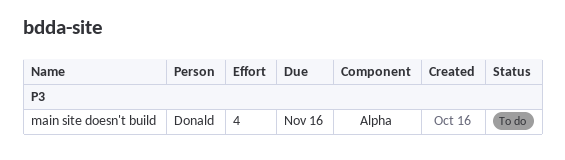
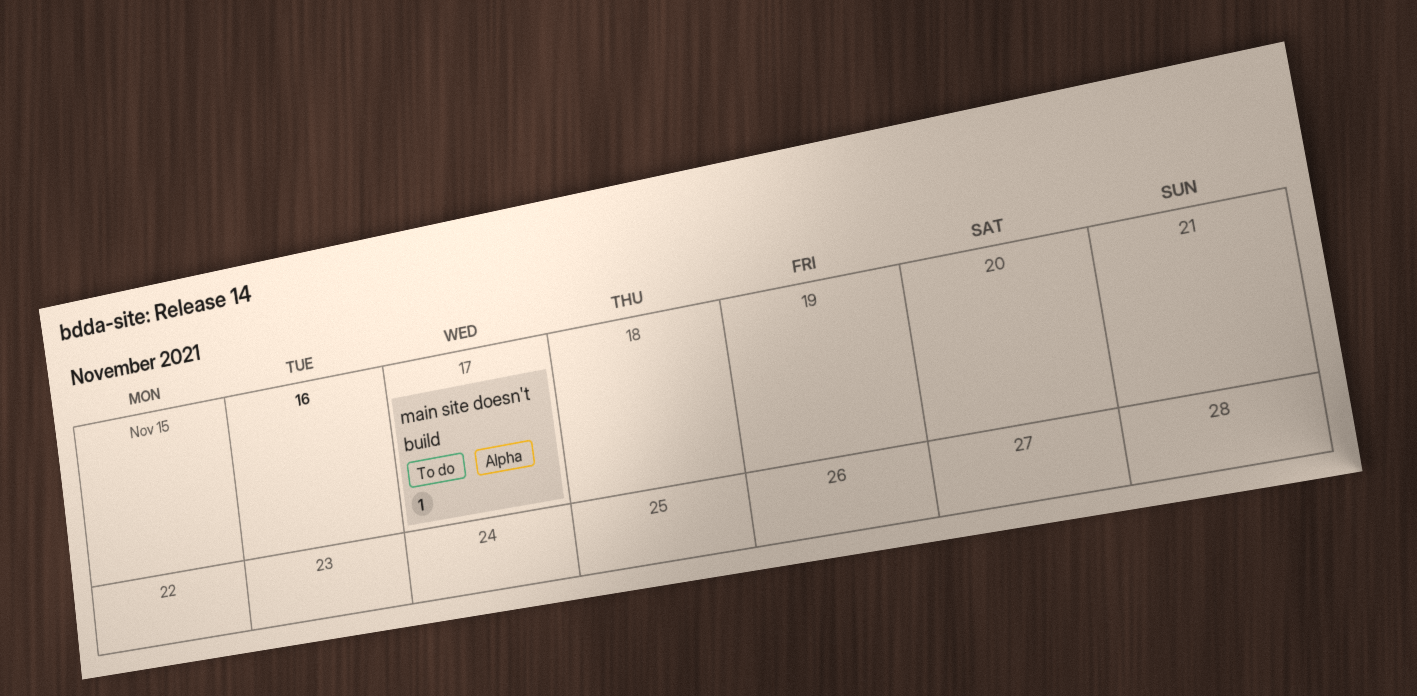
main site doesn't build, estimate: 4 -> 1
main site doesn't build, due: Nov 16 -> Nov 17

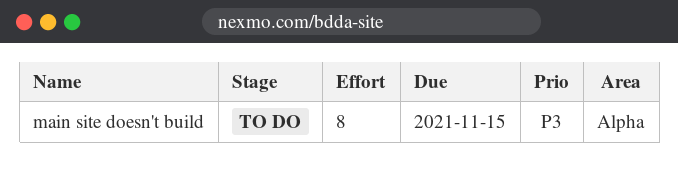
main site doesn't build, estimate: 1 -> 8
main site doesn't build, due: Nov 17 -> Nov 15

